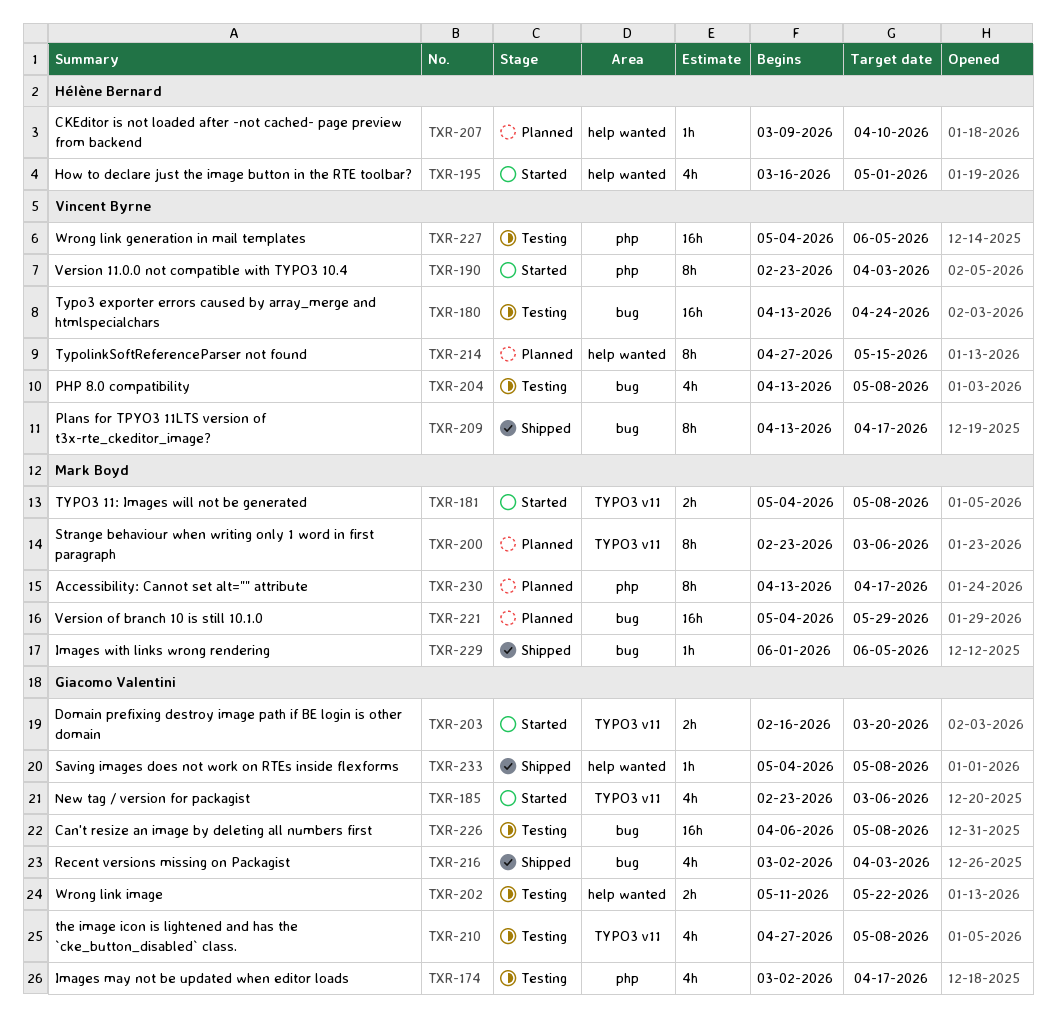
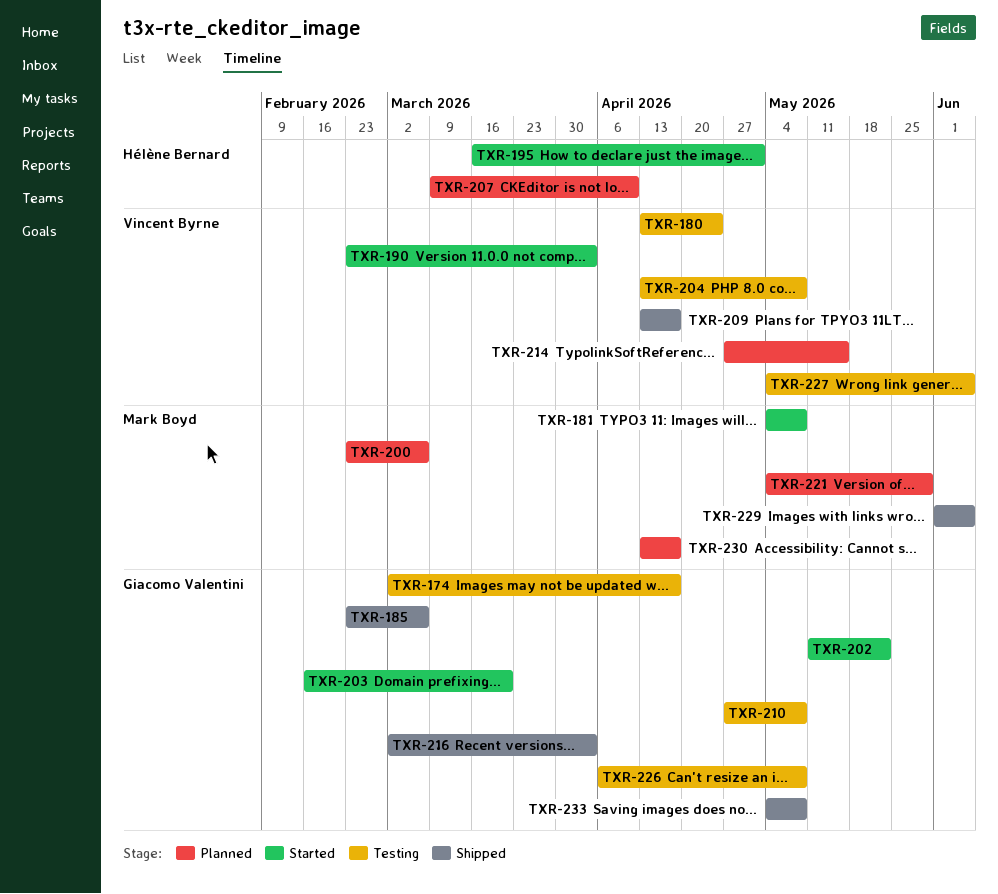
TXR-185, status: Started -> Shipped
TXR-202, status: Testing -> Started

